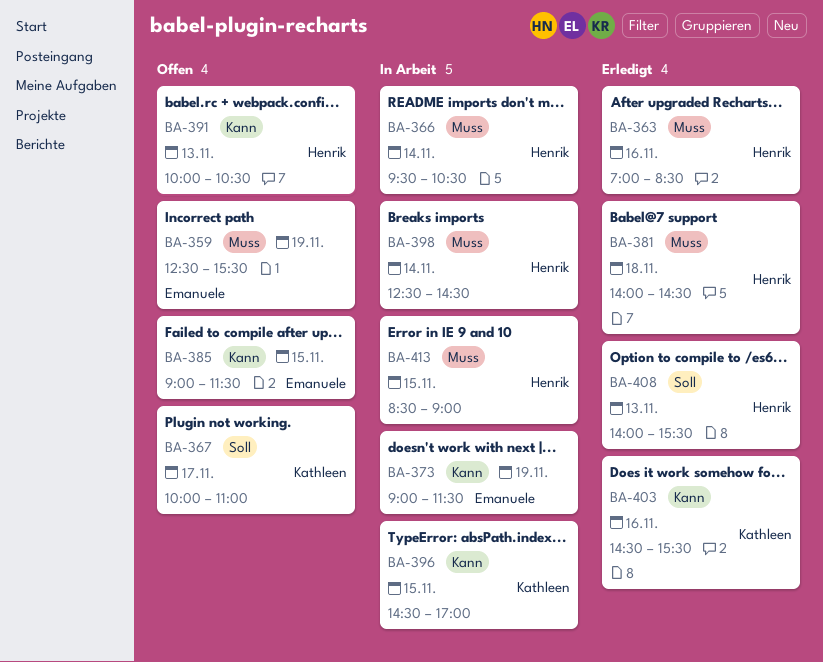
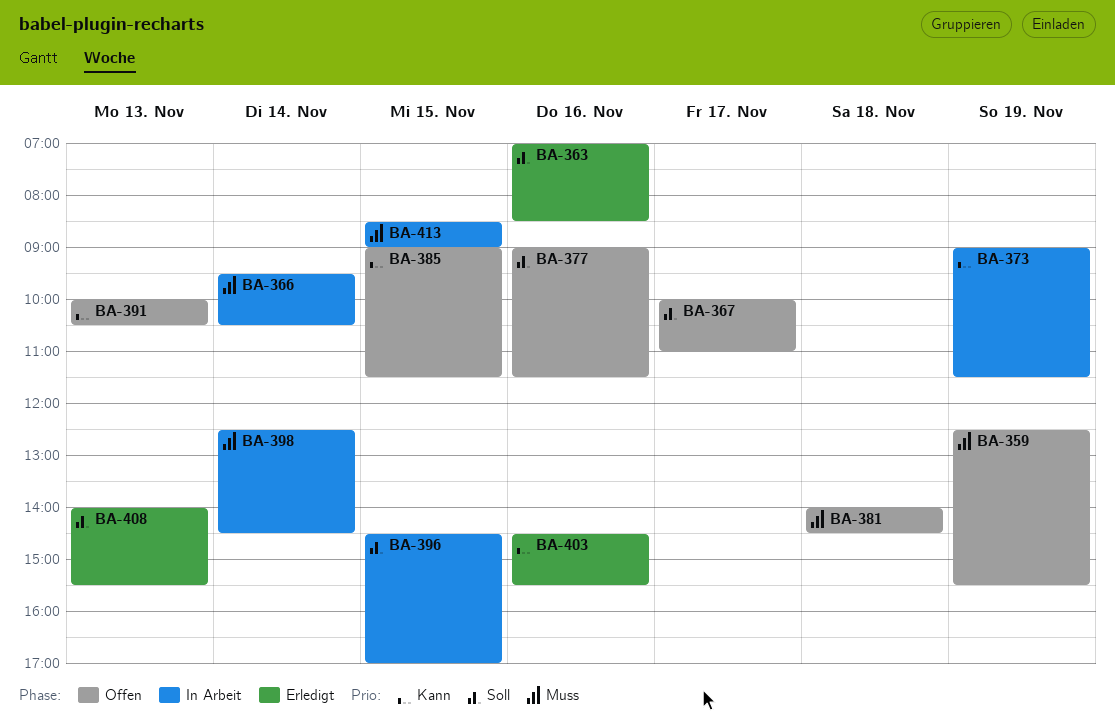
BA-363, priority: Muss -> Soll
BA-377: none -> present
BA-381, status: Erledigt -> Offen
BA-396, priority: Kann -> Soll

